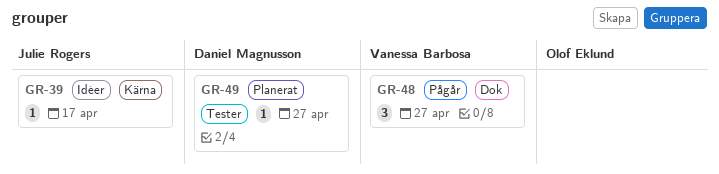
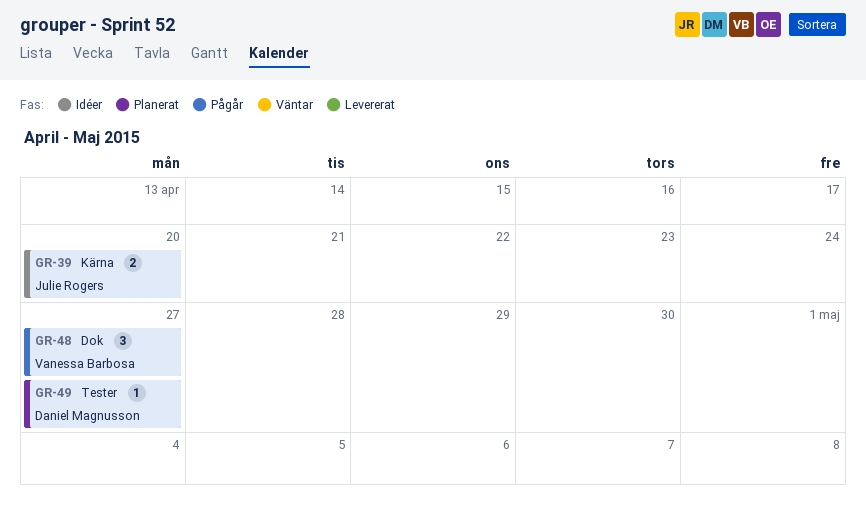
GR-39, estimate: 1 -> 2
GR-39, due: Apr 17 -> Apr 20

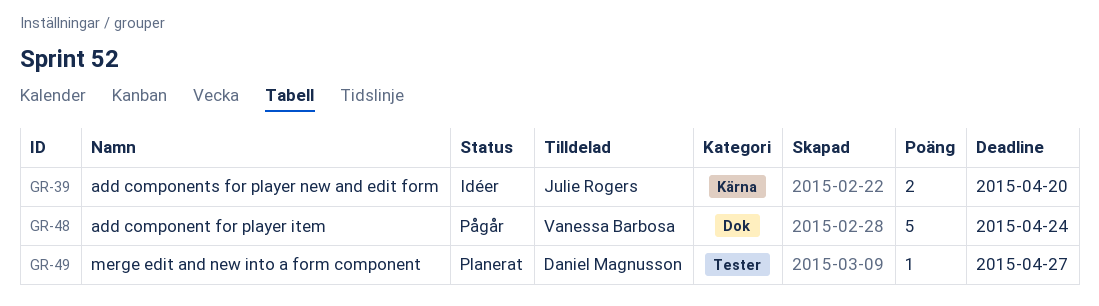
GR-48, estimate: 3 -> 5
GR-48, due: Apr 27 -> Apr 24

